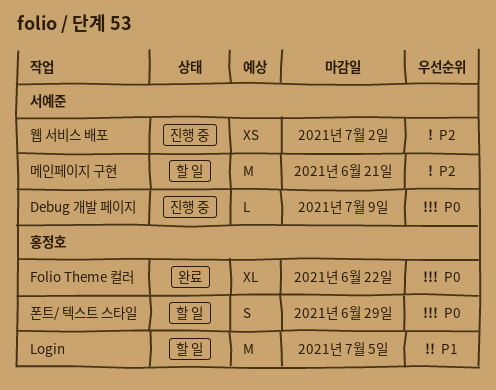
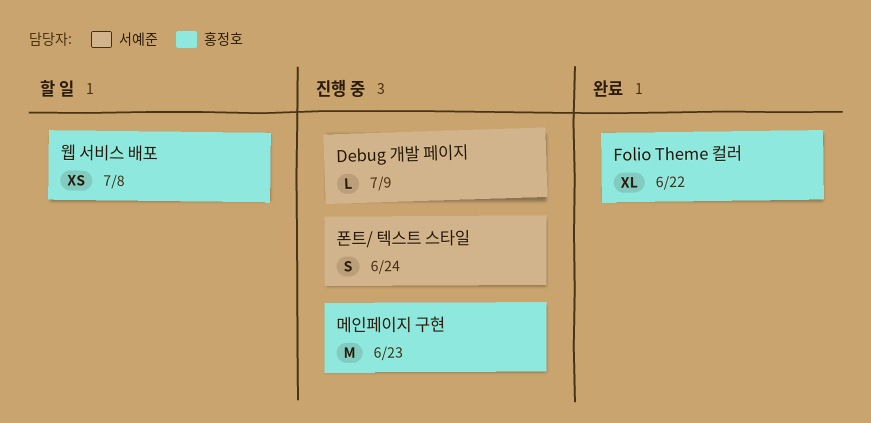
Login: present -> none
메인페이지 구현, status: 할 일 -> 진행 중
메인페이지 구현, owner: 서예준 -> 홍정호
메인페이지 구현, due: Jun 21 -> Jun 23
웹 서비스 배포, status: 진행 중 -> 할 일
웹 서비스 배포, owner: 서예준 -> 홍정호
웹 서비스 배포, due: Jul 2 -> Jul 8
폰트/ 텍스트 스타일, status: 할 일 -> 진행 중
폰트/ 텍스트 스타일, owner: 홍정호 -> 서예준
폰트/ 텍스트 스타일, due: Jun 29 -> Jun 24

